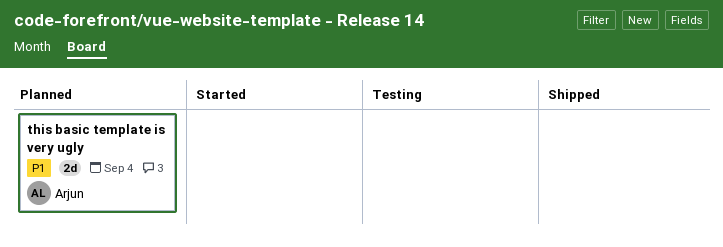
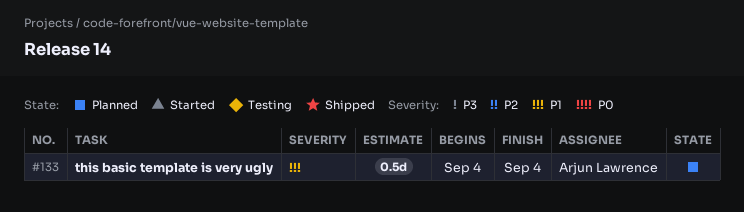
this basic template is very ugly, estimate: 2d -> 0.5d

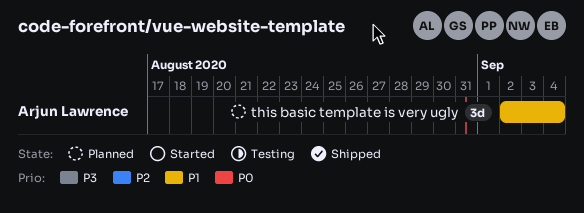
this basic template is very ugly, estimate: 0.5d -> 3d
this basic template is very ugly, start: Sep 4 -> Sep 2

